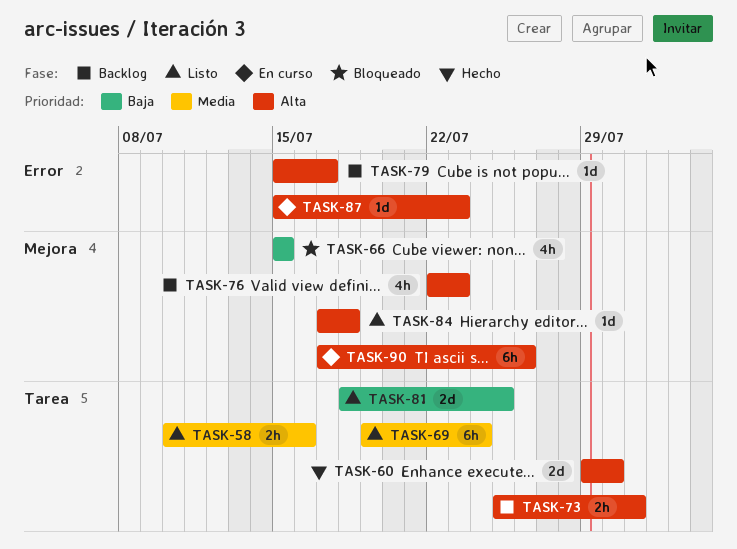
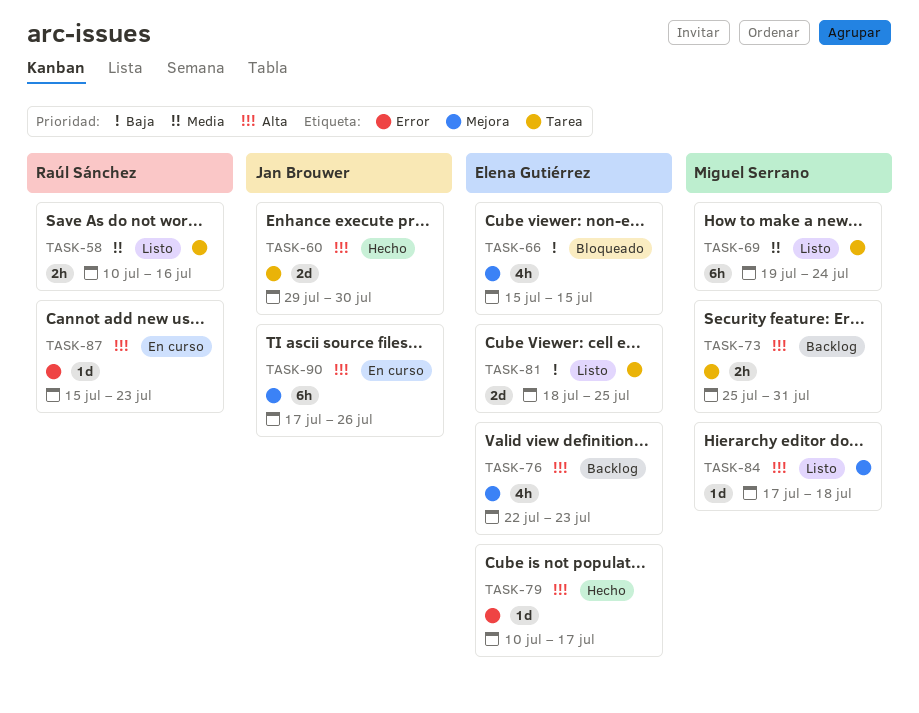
TASK-79, status: Backlog -> Hecho
TASK-79, start: Jul 15 -> Jul 10

